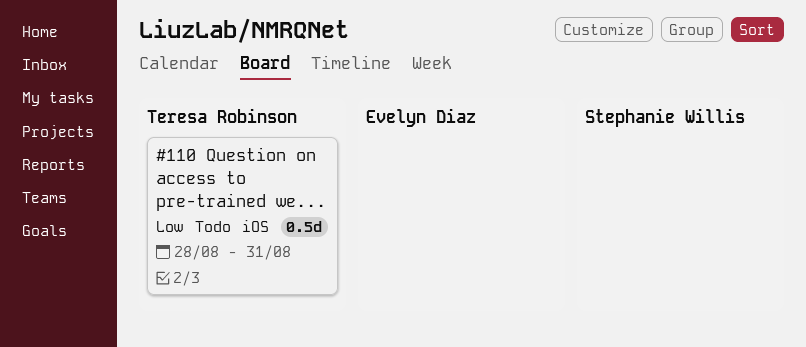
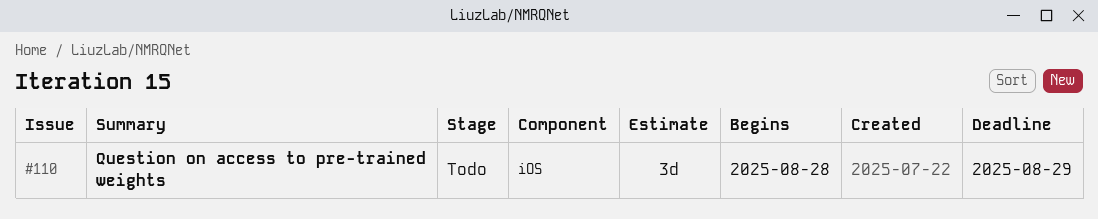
#110, estimate: 0.5d -> 3d
#110, due: Aug 31 -> Aug 29

